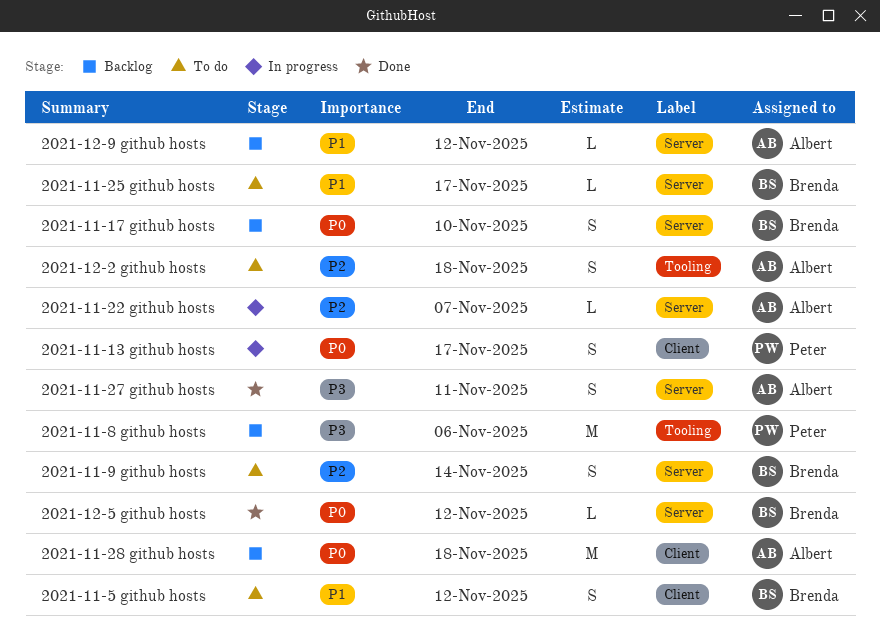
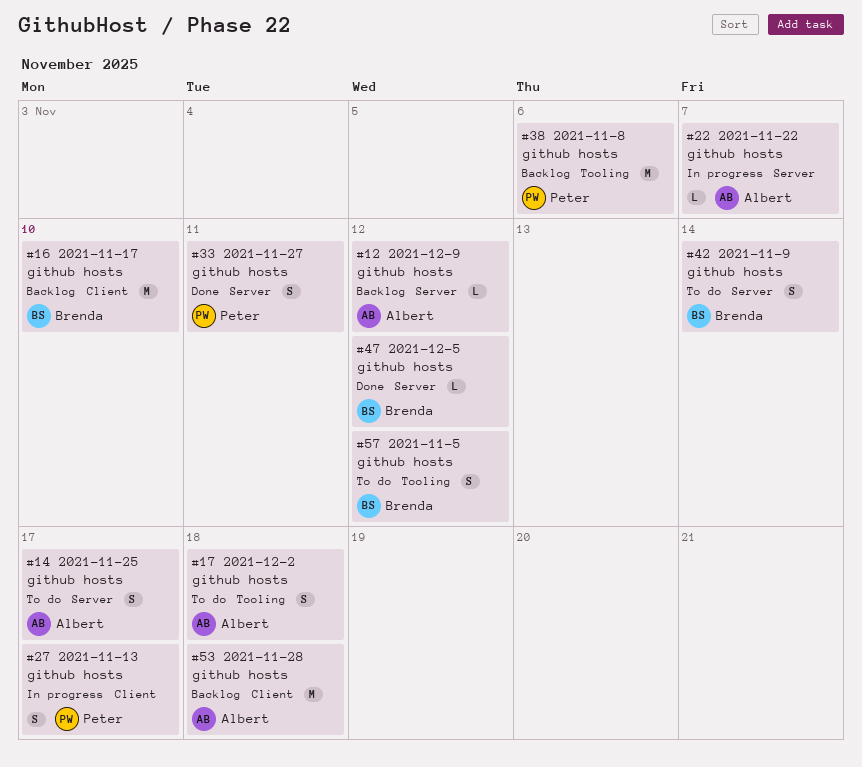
2021-11-17 github hosts, label: Server -> Client
2021-11-17 github hosts, estimate: S -> M
2021-11-25 github hosts, owner: Brenda -> Albert
2021-11-25 github hosts, estimate: L -> S
2021-11-27 github hosts, owner: Albert -> Peter
2021-11-5 github hosts, label: Client -> Tooling

